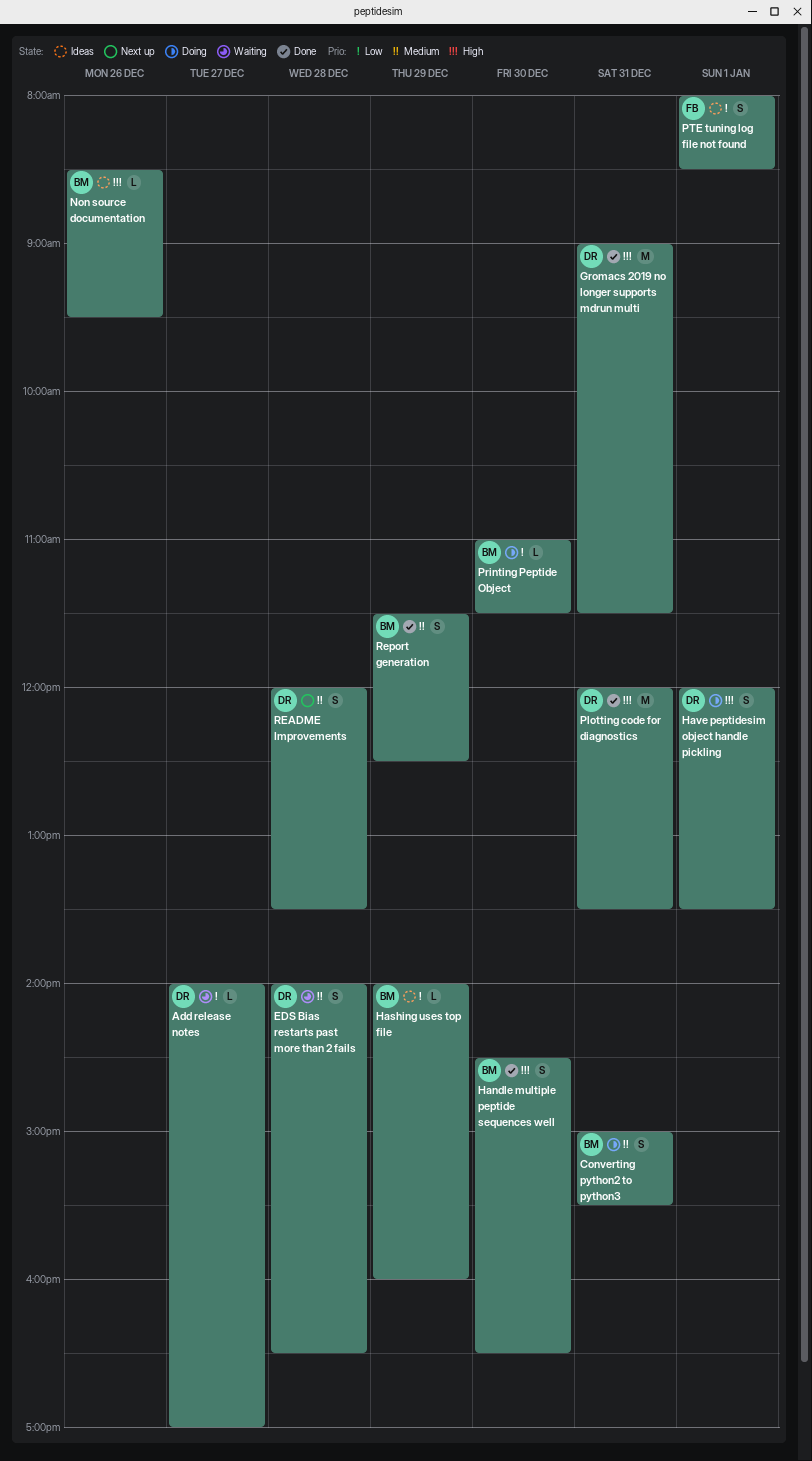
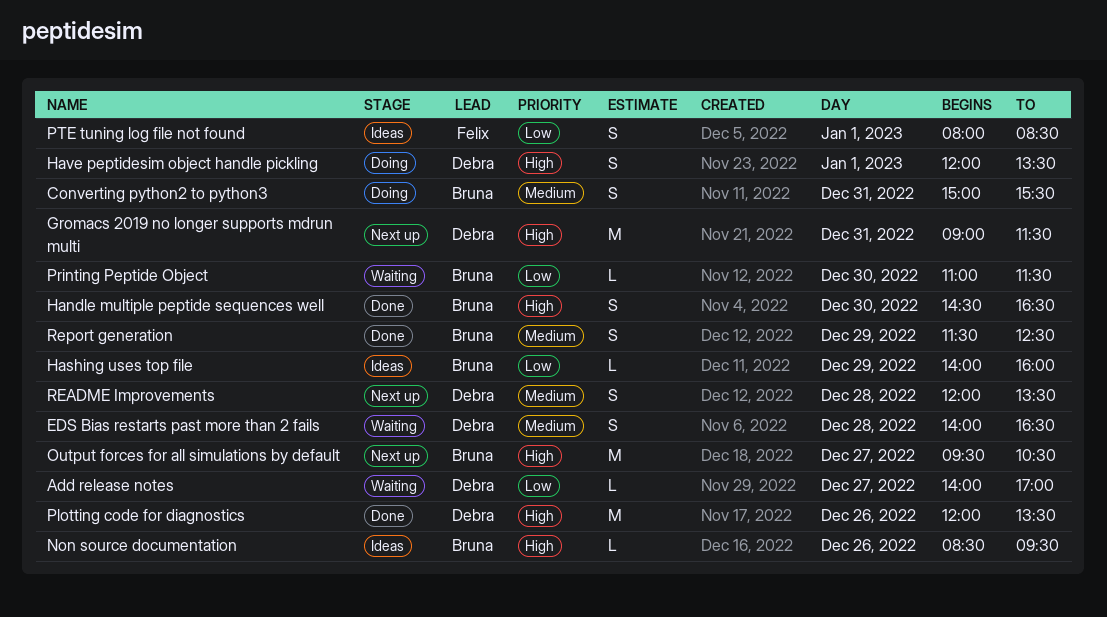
Gromacs 2019 no longer supports mdrun multi, status: Done -> Next up
Output forces for all simulations by default: none -> present
Plotting code for diagnostics, day: Dec 31 -> Dec 26
Printing Peptide Object, status: Doing -> Waiting

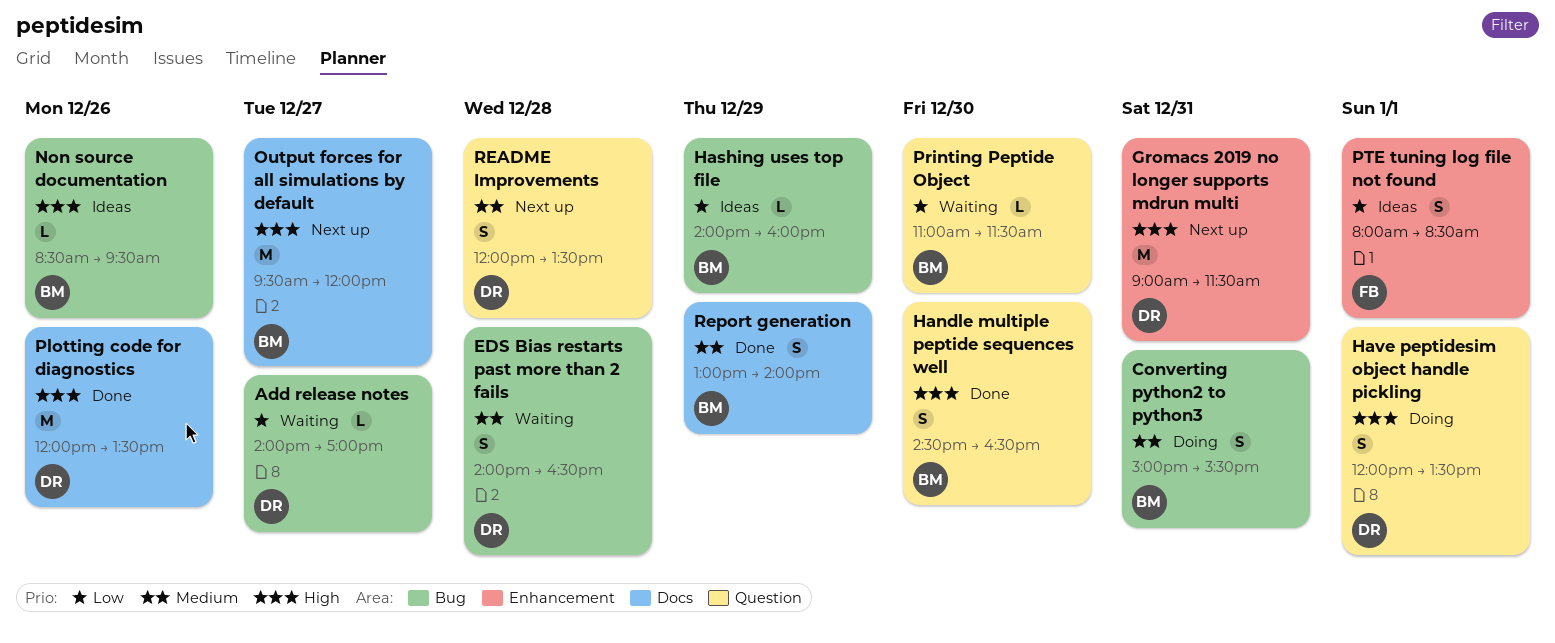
Output forces for all simulations by default, ends: 10:30 -> 12:00
Report generation, begins: 11:30 -> 13:00
Report generation, ends: 12:30 -> 14:00

